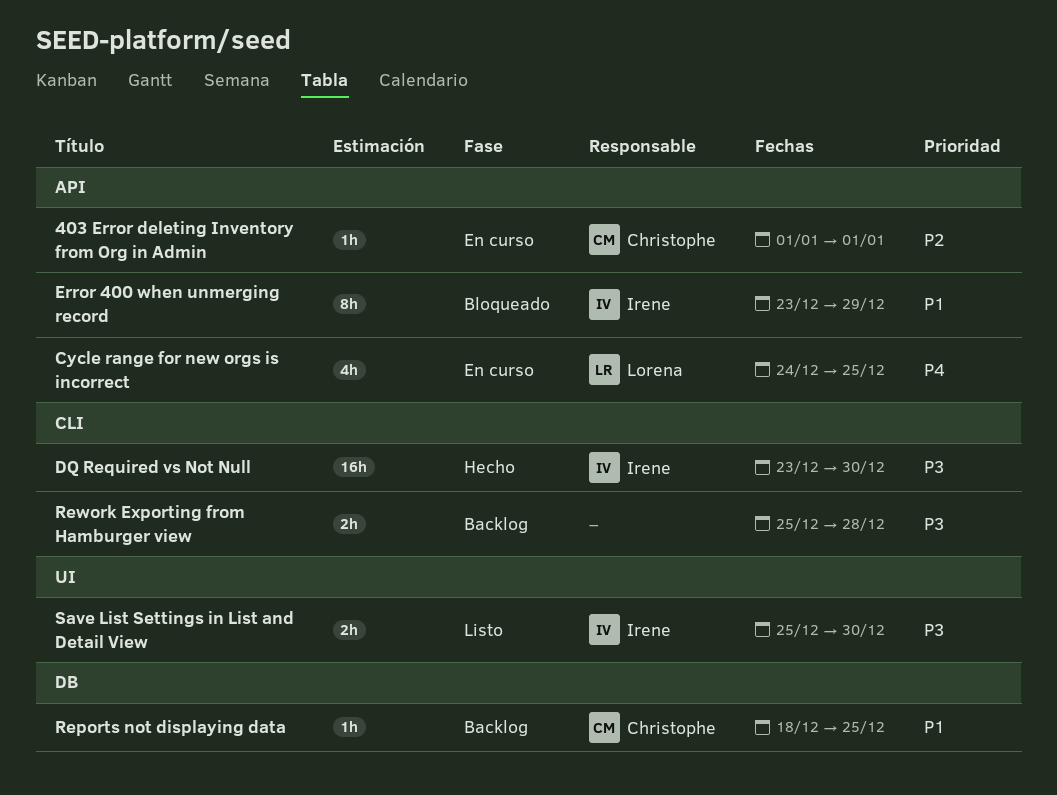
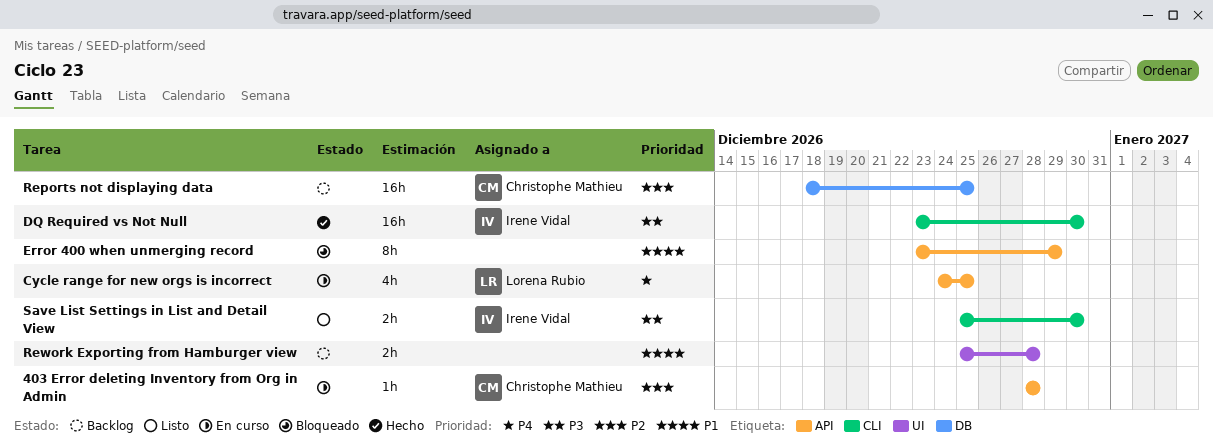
403 Error deleting Inventory from Org in Admin, start: Jan 1 -> Dec 28
403 Error deleting Inventory from Org in Admin, due: Jan 1 -> Dec 28
Error 400 when unmerging record, owner: Irene Vidal -> none
Reports not displaying data, priority: P1 -> P2
Reports not displaying data, estimate: 1h -> 16h
Rework Exporting from Hamburger view, priority: P3 -> P1
Rework Exporting from Hamburger view, label: CLI -> UI
Save List Settings in List and Detail View, label: UI -> CLI

